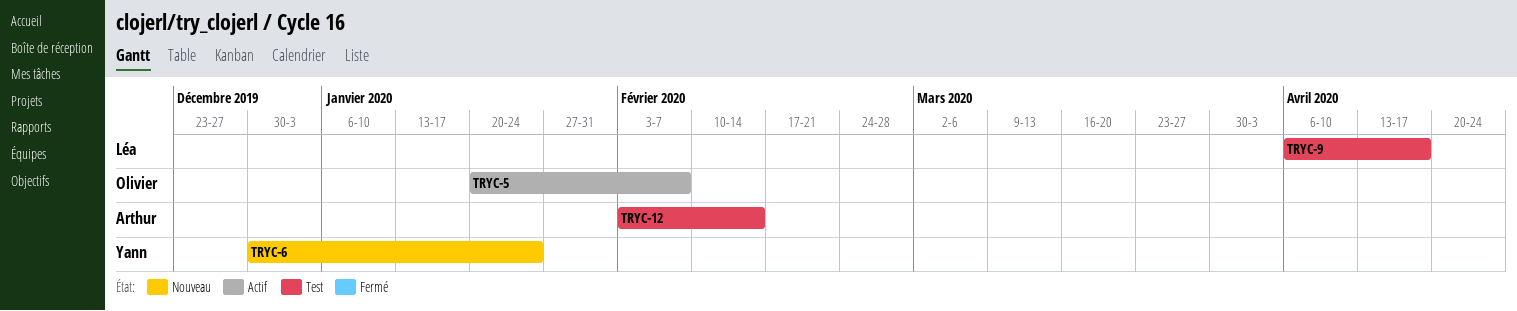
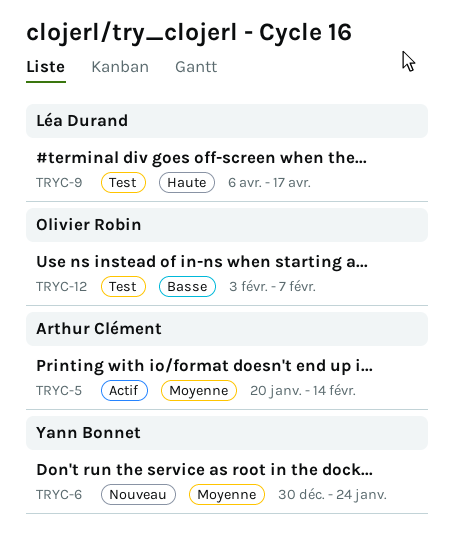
TRYC-5, owner: Olivier Robin -> Arthur Clément
TRYC-5, due: Feb 7 -> Feb 14
TRYC-12, owner: Arthur Clément -> Olivier Robin
TRYC-12, due: Feb 14 -> Feb 7

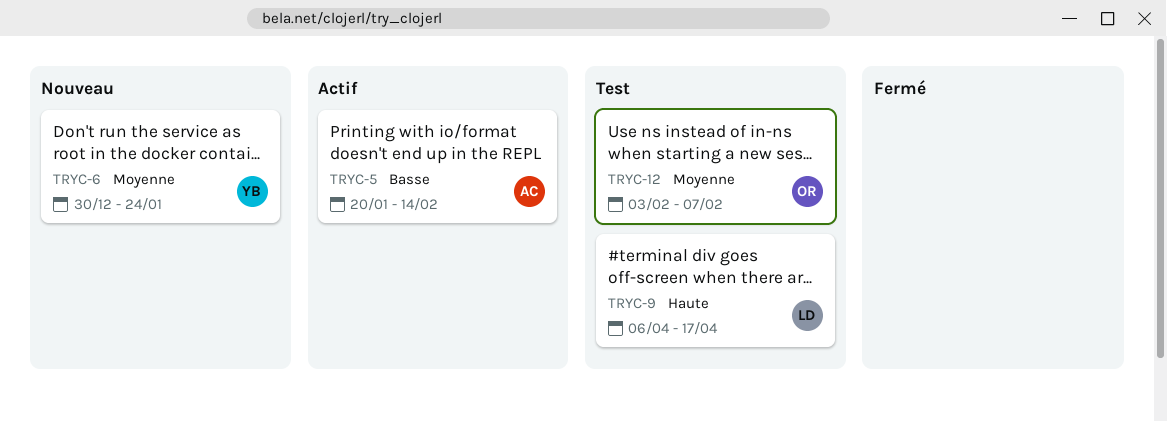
TRYC-5, priority: Moyenne -> Basse
TRYC-12, priority: Basse -> Moyenne

